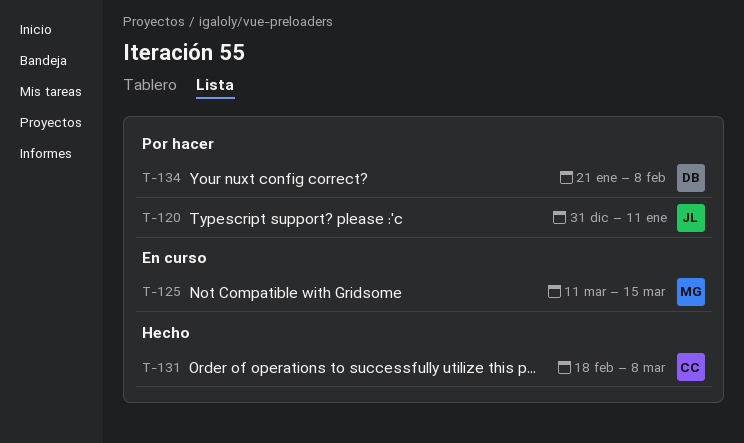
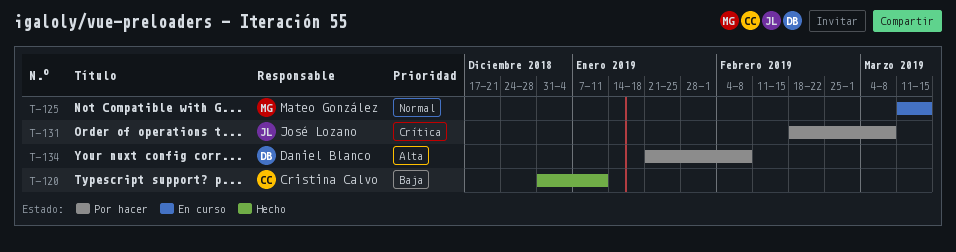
T-120, status: Por hacer -> Hecho
T-120, owner: José Lozano -> Cristina Calvo
T-131, status: Hecho -> Por hacer
T-131, owner: Cristina Calvo -> José Lozano

